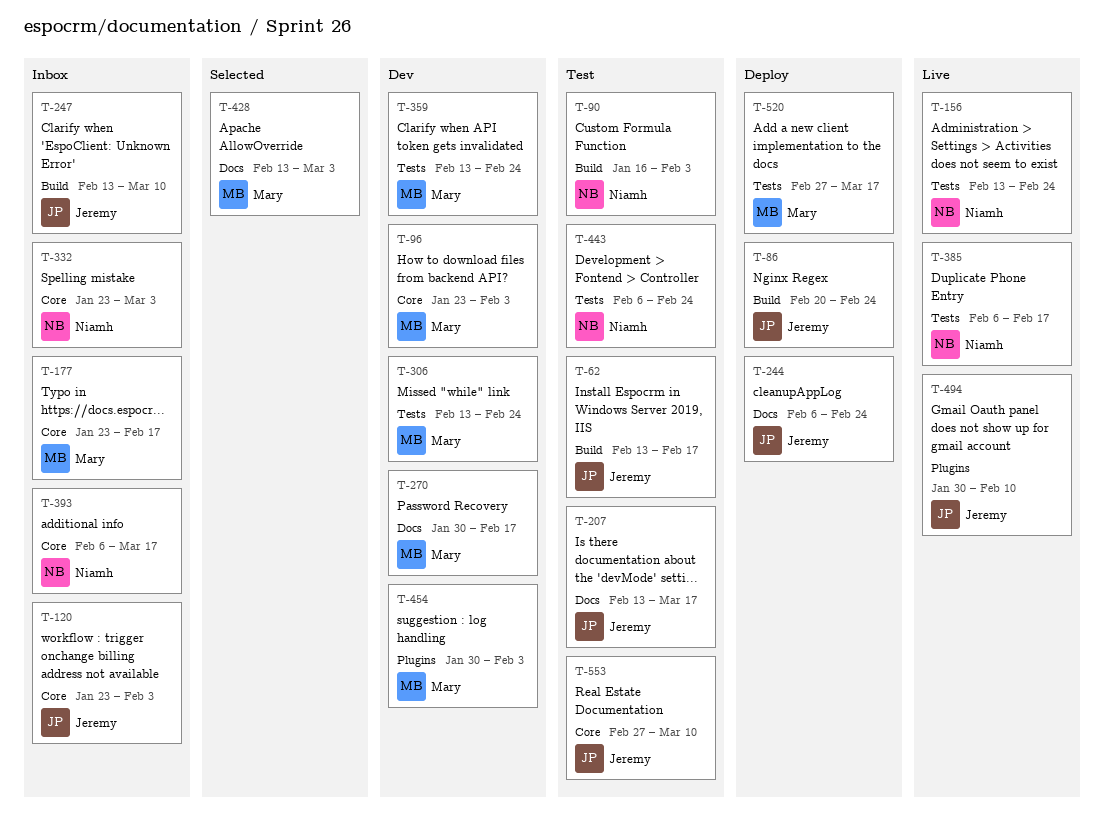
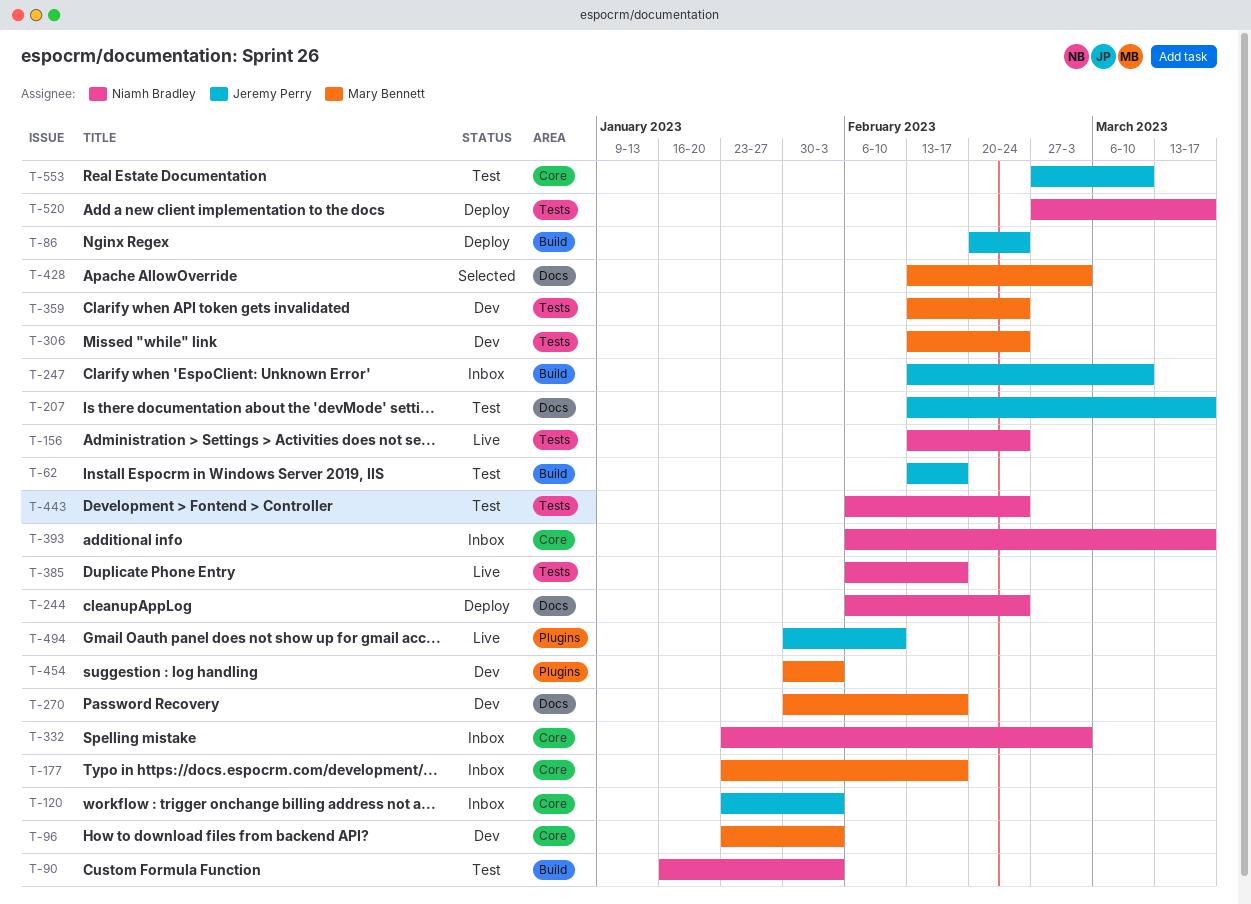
T-244, owner: Jeremy Perry -> Niamh Bradley
T-520, owner: Mary Bennett -> Niamh Bradley

